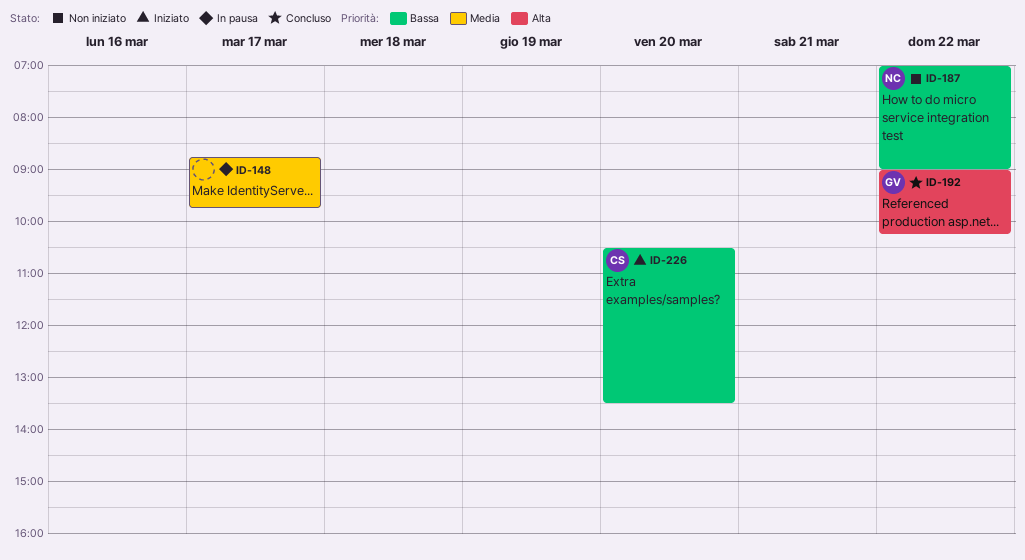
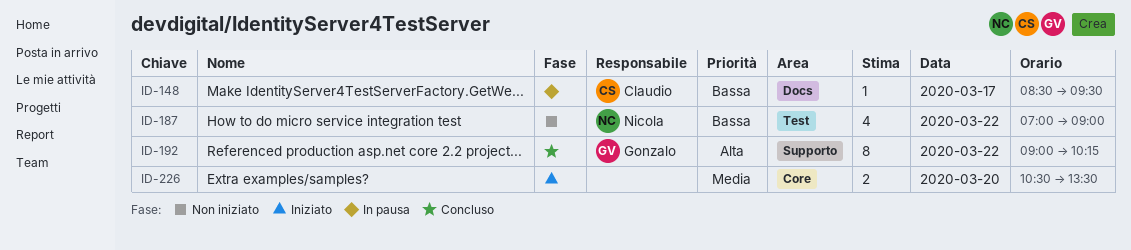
ID-148, owner: none -> Claudio
ID-148, priority: Media -> Bassa
ID-148, begins: 08:45 -> 08:30
ID-148, ends: 09:45 -> 09:30
ID-226, owner: Claudio -> none
ID-226, priority: Bassa -> Media

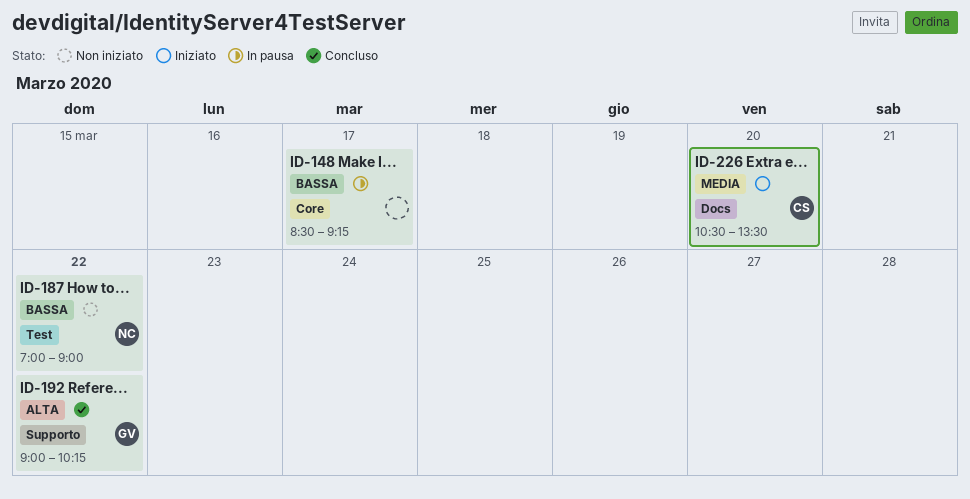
ID-148, owner: Claudio -> none
ID-148, label: Docs -> Core
ID-148, ends: 09:30 -> 09:15
ID-226, owner: none -> Claudio
ID-226, label: Core -> Docs

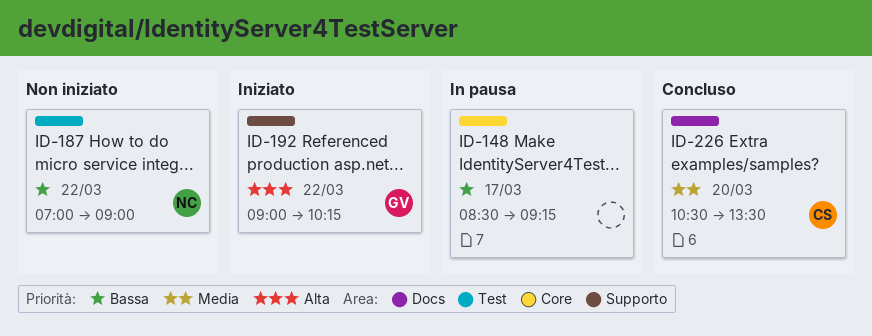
ID-192, status: Concluso -> Iniziato
ID-226, status: Iniziato -> Concluso

